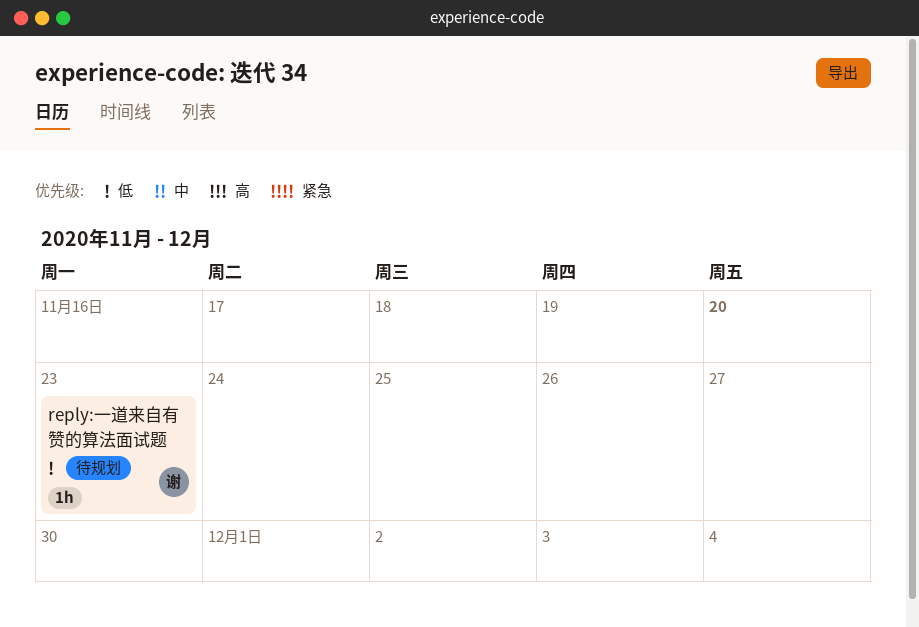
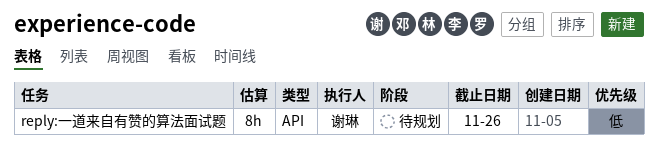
reply:一道来自有赞的算法面试题, estimate: 1h -> 8h
reply:一道来自有赞的算法面试题, due: Nov 23 -> Nov 26

